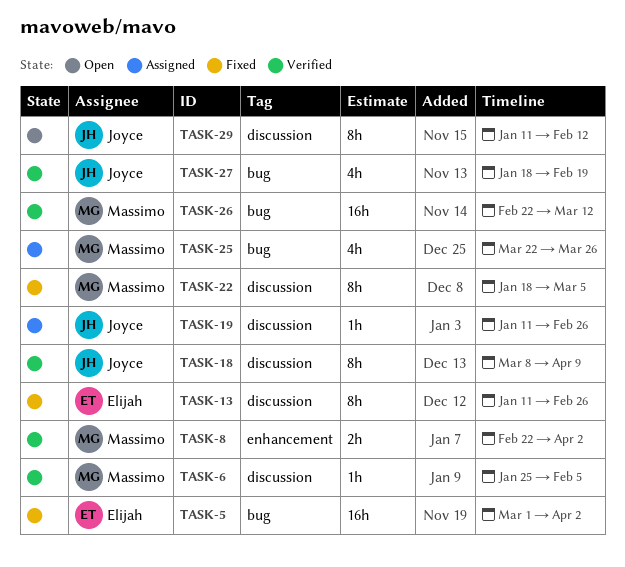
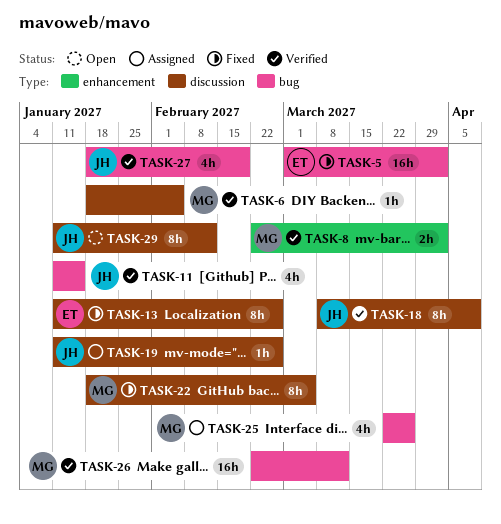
TASK-6, start: Jan 25 -> Jan 18
TASK-11: none -> present

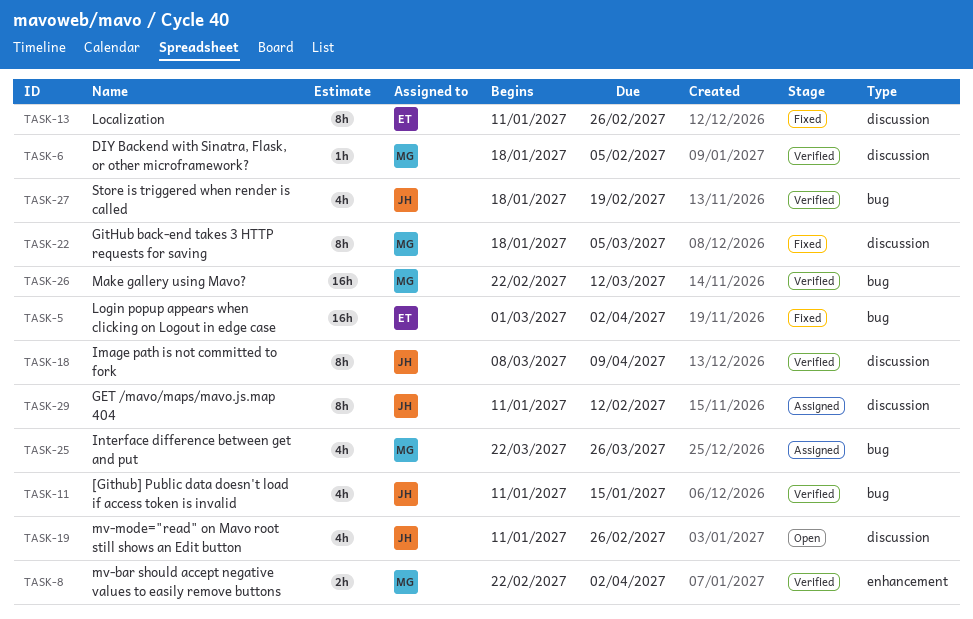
TASK-19, status: Assigned -> Open
TASK-19, estimate: 1h -> 4h
TASK-29, status: Open -> Assigned

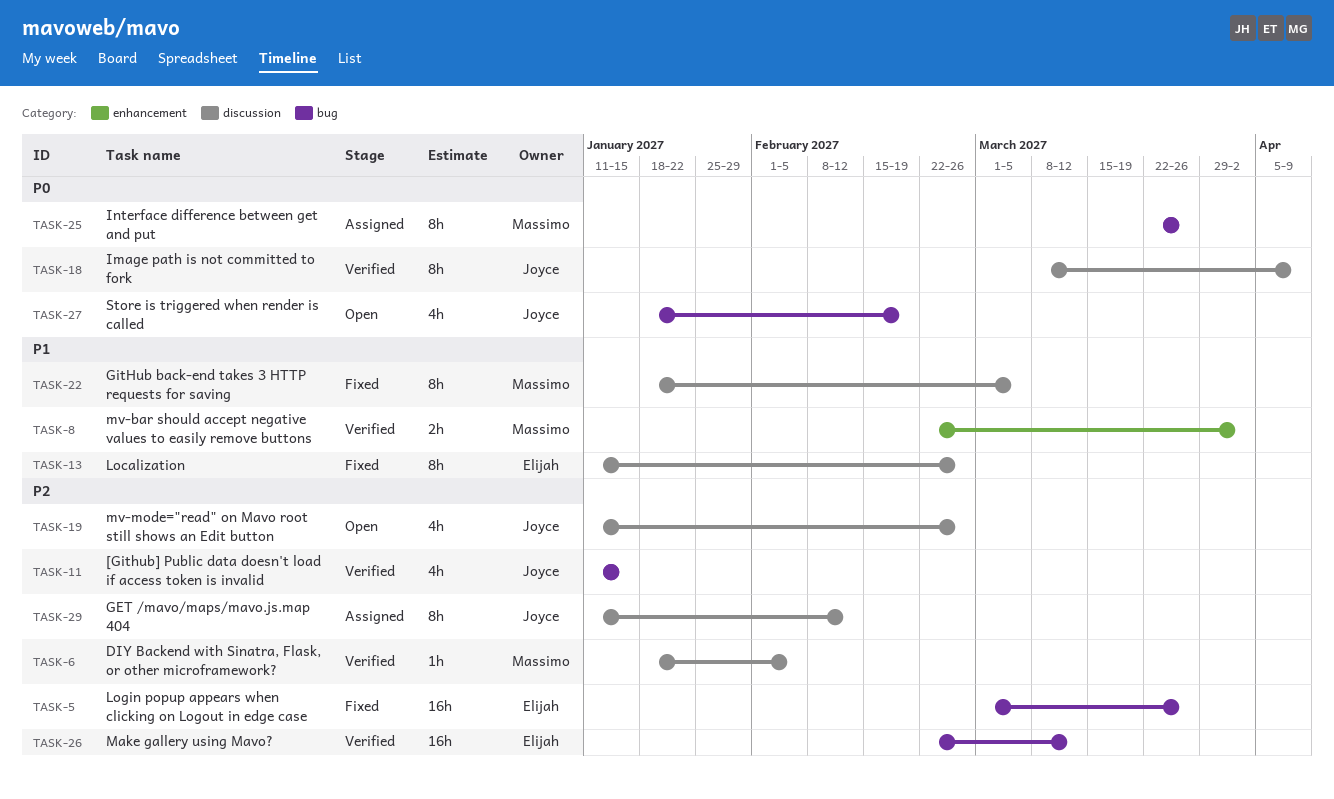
TASK-5, due: Apr 2 -> Mar 26
TASK-25, estimate: 4h -> 8h
TASK-26, owner: Massimo -> Elijah
TASK-27, status: Verified -> Open

